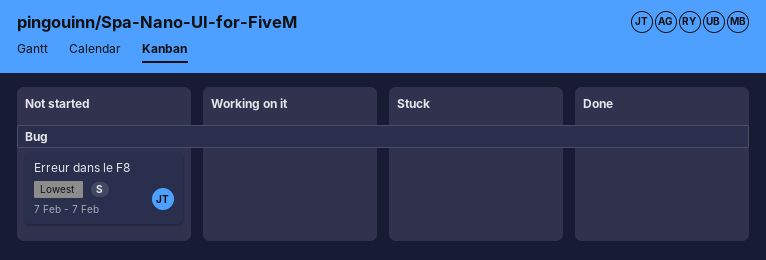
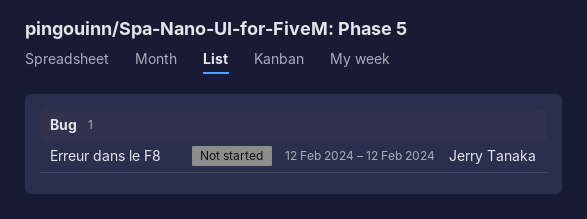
Erreur dans le F8, start: Feb 7 -> Feb 12
Erreur dans le F8, due: Feb 7 -> Feb 12

